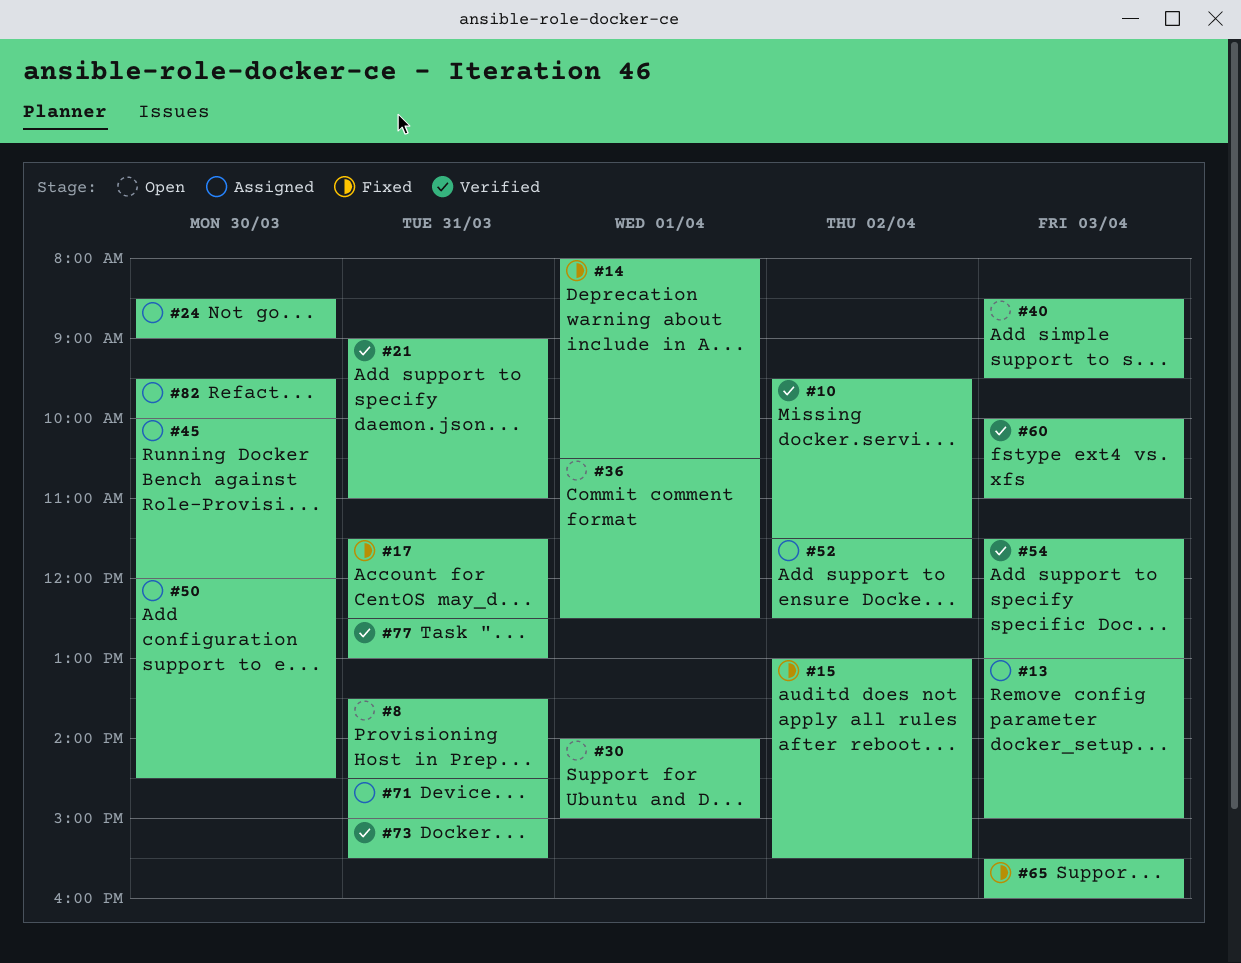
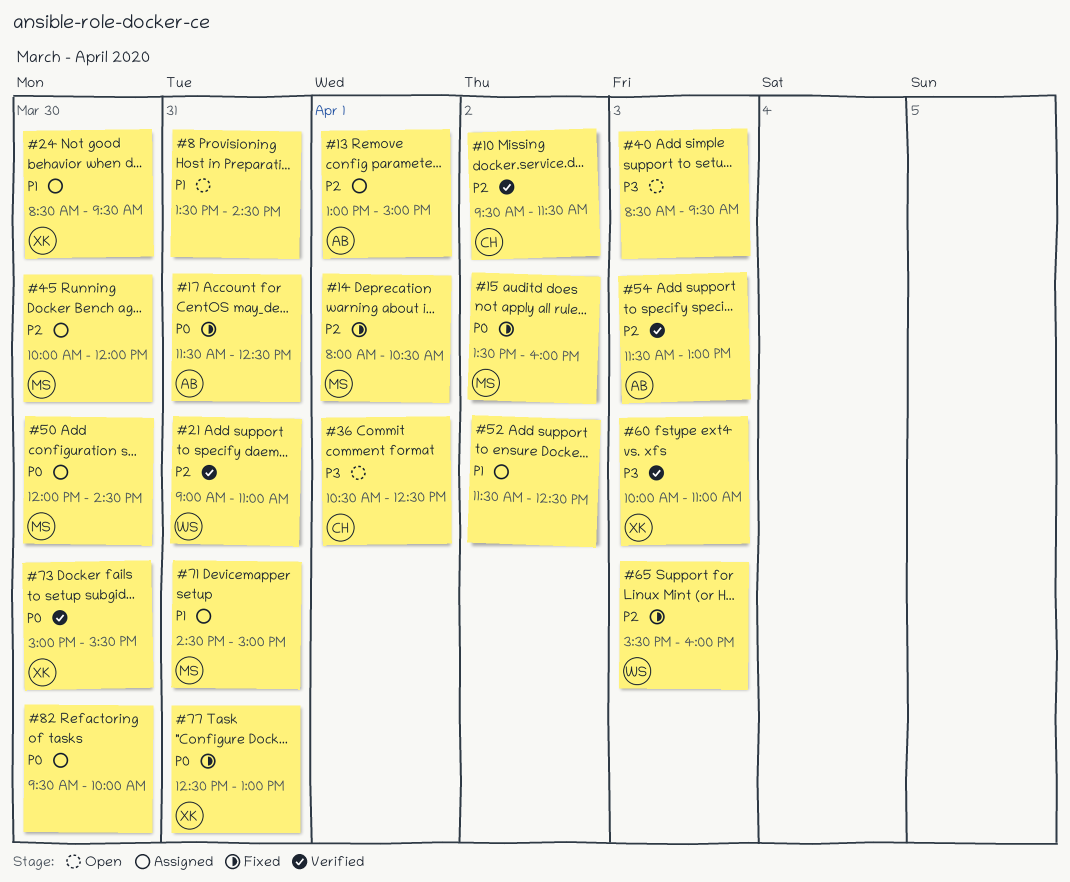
#13, day: Apr 3 -> Apr 1
#15, begins: 13:00 -> 13:30
#15, ends: 15:30 -> 16:00
#24, ends: 09:00 -> 09:30
#30: present -> none
#73, day: Mar 31 -> Mar 30
#77, status: Verified -> Fixed

